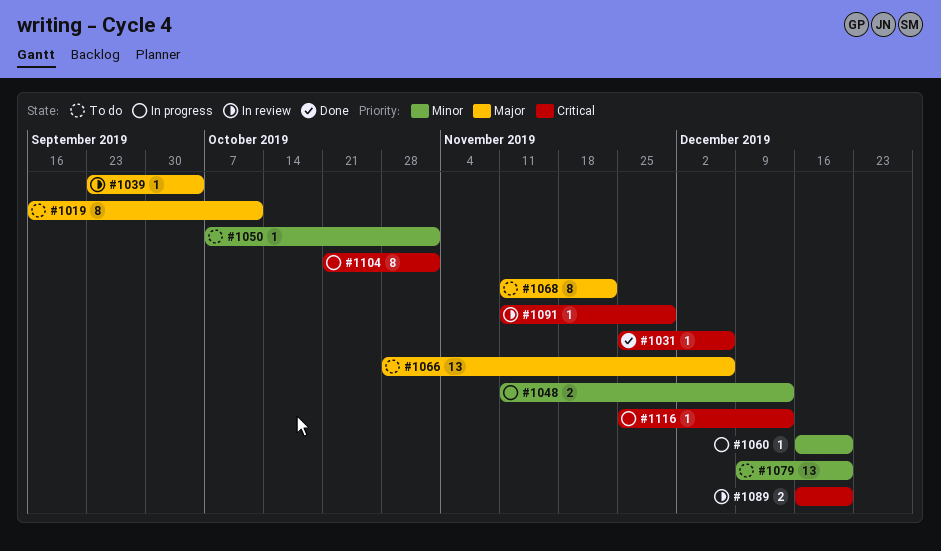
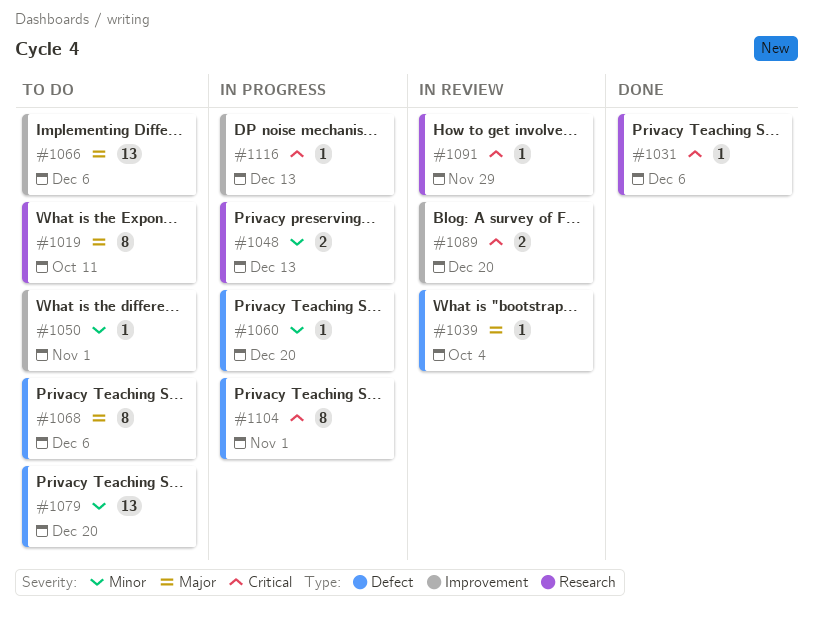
#1068, due: Nov 22 -> Dec 6

